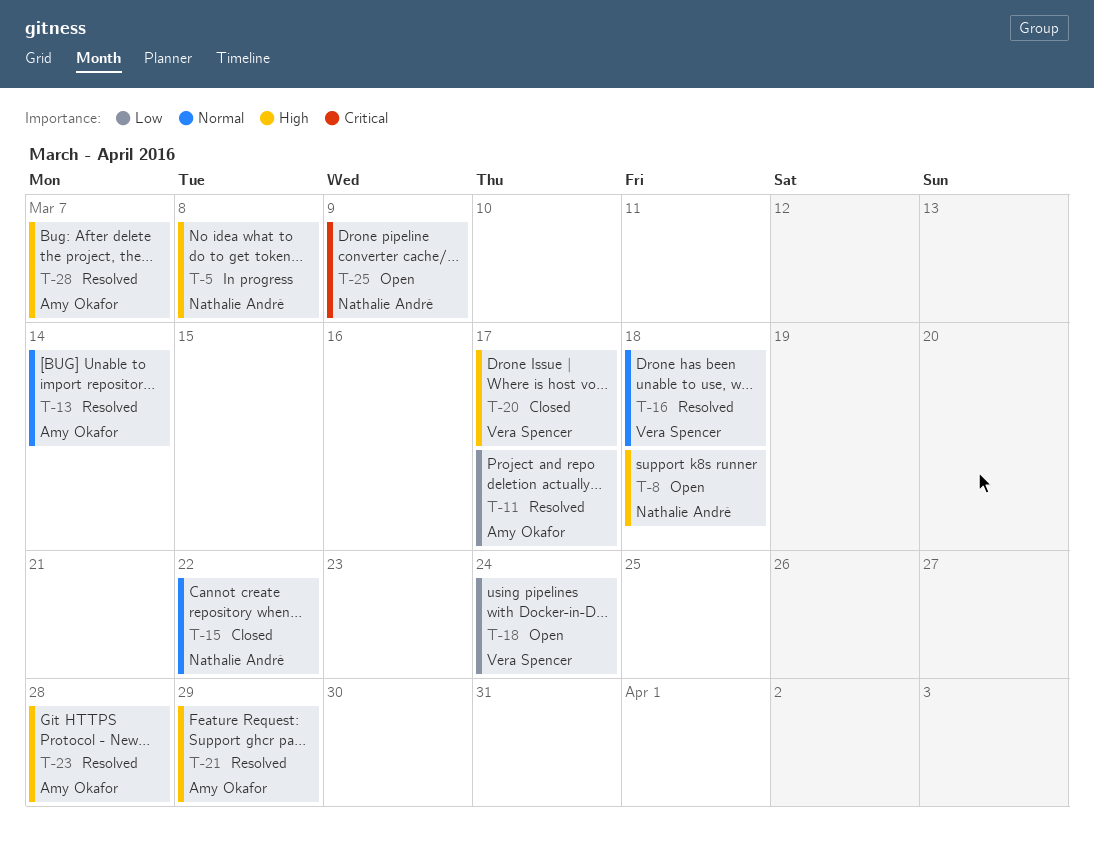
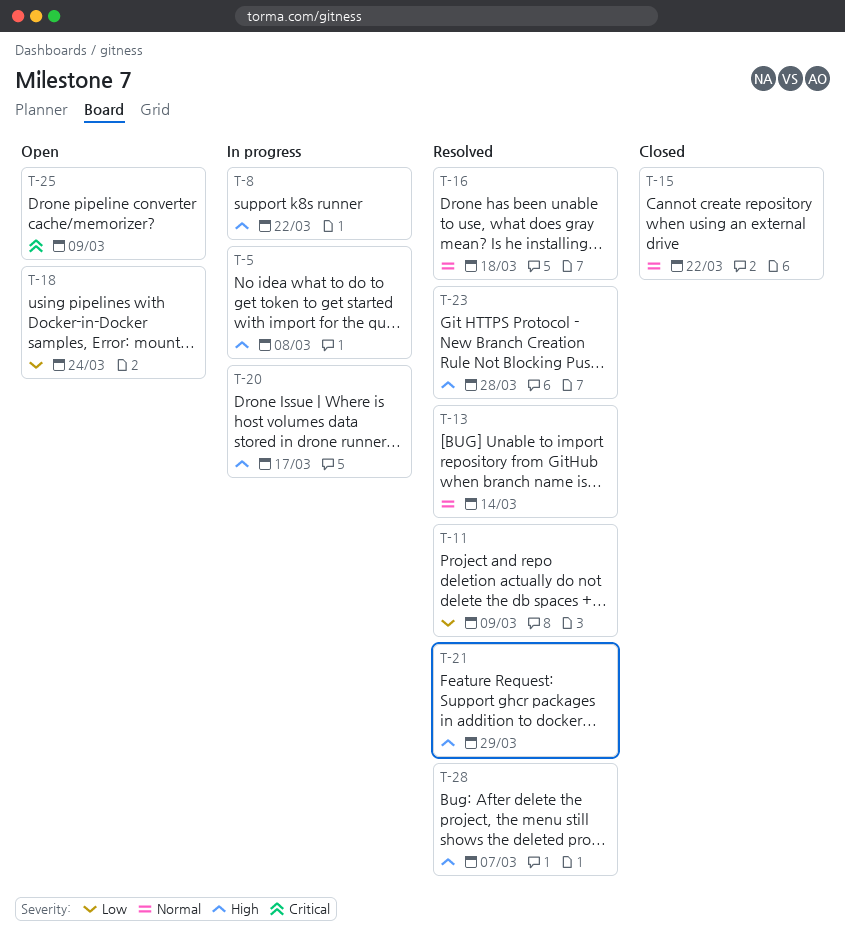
T-8, status: Open -> In progress
T-8, due: Mar 18 -> Mar 22
T-11, due: Mar 17 -> Mar 9
T-20, status: Closed -> In progress

